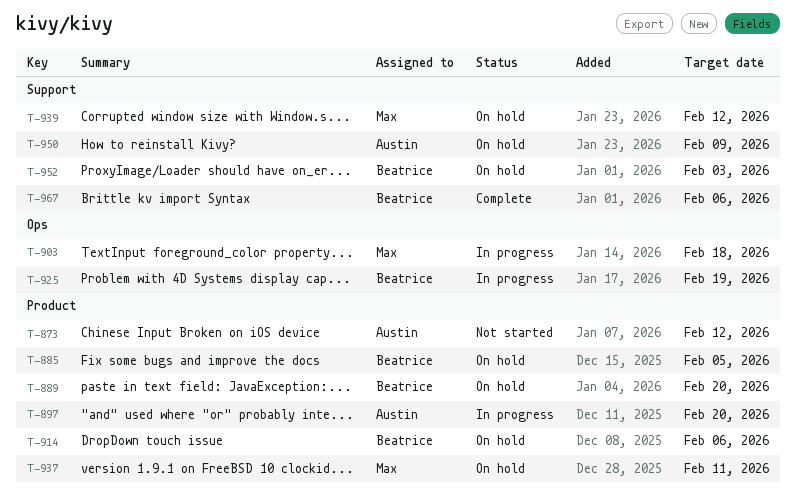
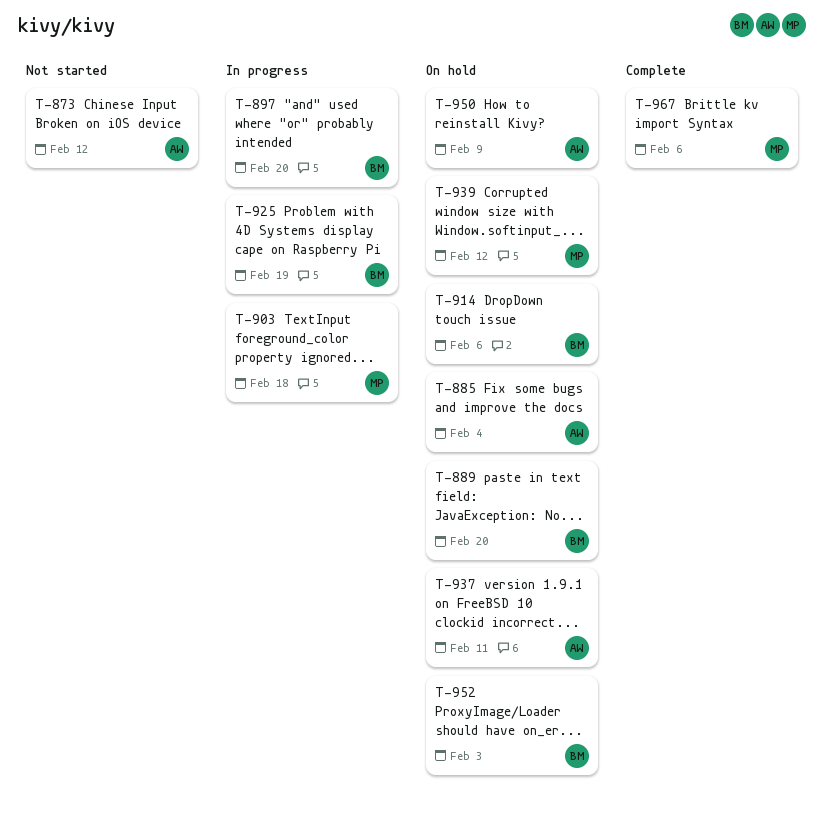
T-885, owner: Beatrice -> Austin
T-885, due: Feb 5 -> Feb 4
T-897, owner: Austin -> Beatrice
T-937, owner: Max -> Austin
T-967, owner: Beatrice -> Max

